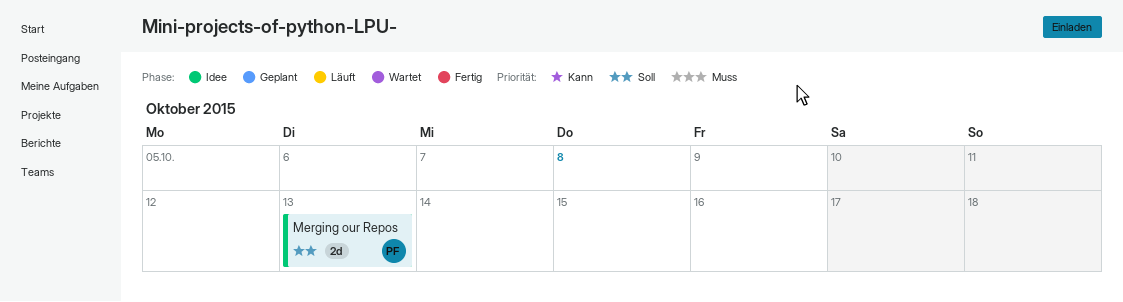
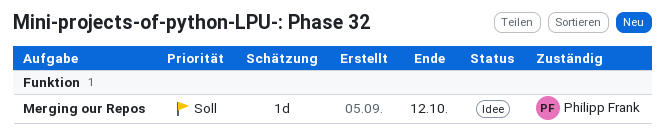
Merging our Repos, estimate: 2d -> 1d
Merging our Repos, due: Oct 13 -> Oct 12

